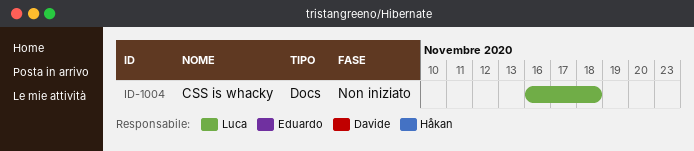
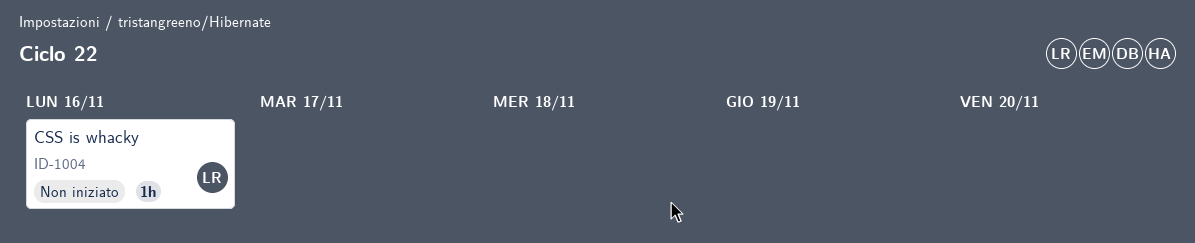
ID-1004, due: Nov 18 -> Nov 16

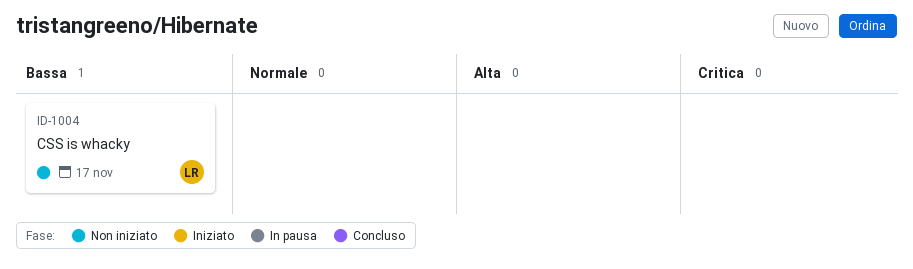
ID-1004, due: Nov 16 -> Nov 17

